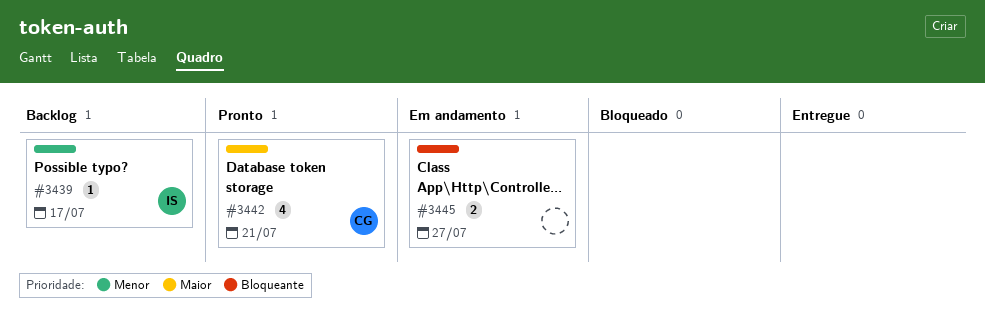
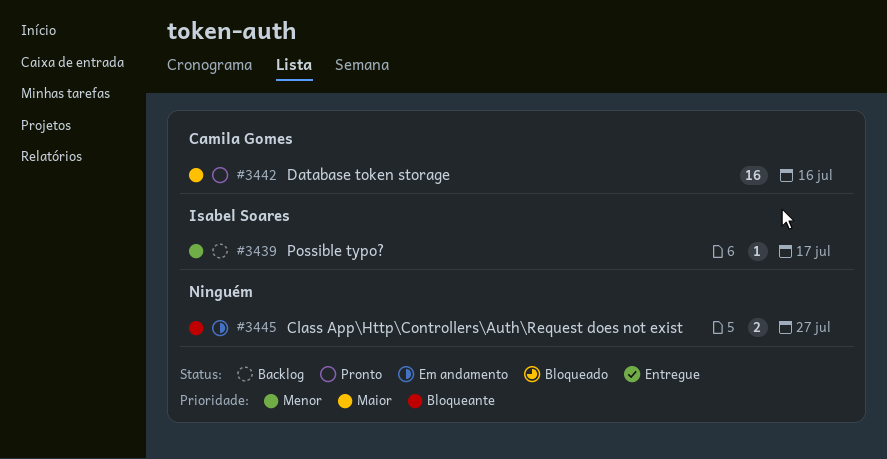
#3442, estimate: 4 -> 16
#3442, due: Jul 21 -> Jul 16

